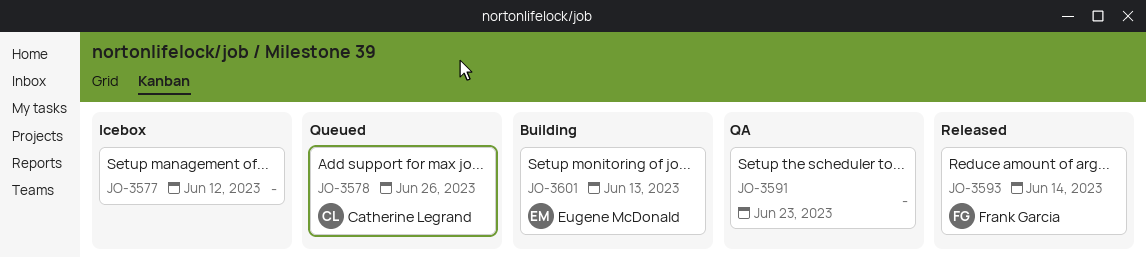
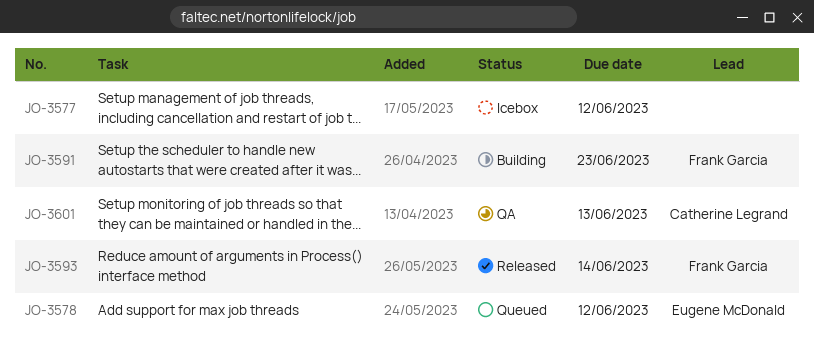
JO-3578, owner: Catherine Legrand -> Eugene McDonald
JO-3578, due: Jun 26 -> Jun 12
JO-3591, status: QA -> Building
JO-3591, owner: none -> Frank Garcia
JO-3601, status: Building -> QA
JO-3601, owner: Eugene McDonald -> Catherine Legrand

